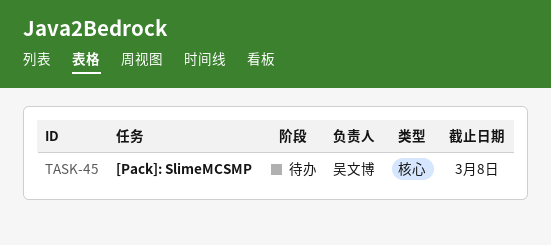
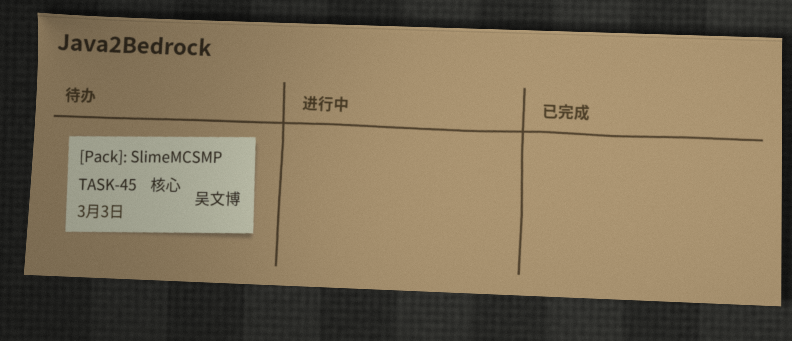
TASK-45, due: Mar 8 -> Mar 3

